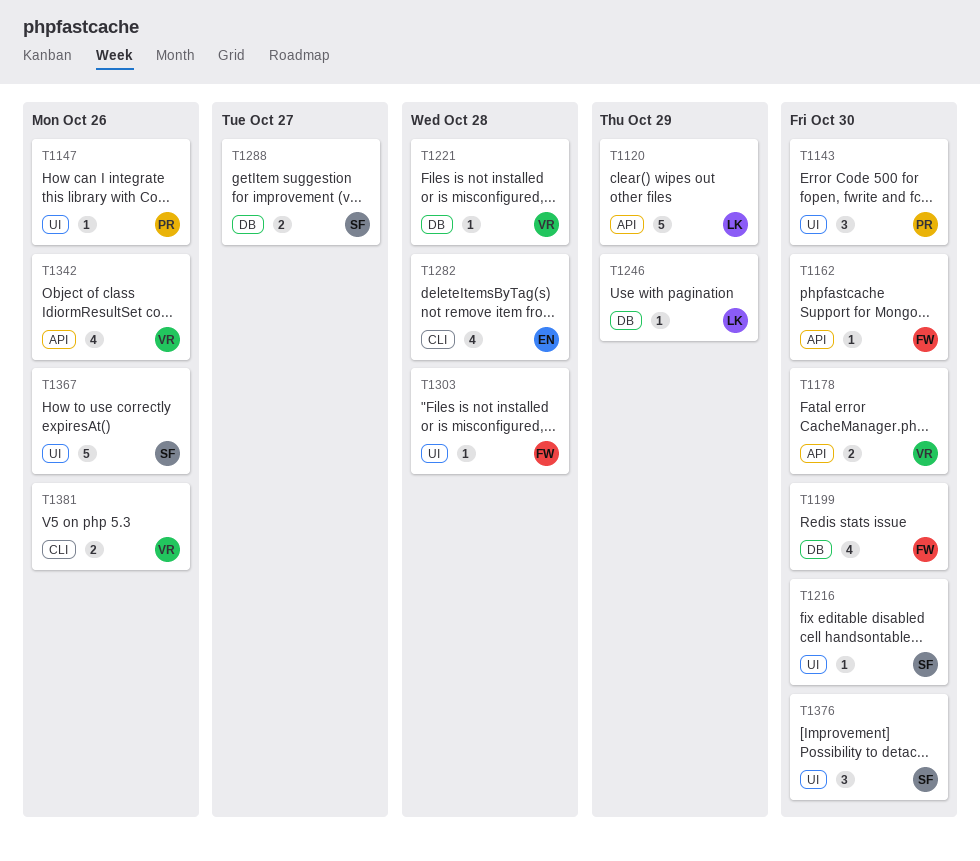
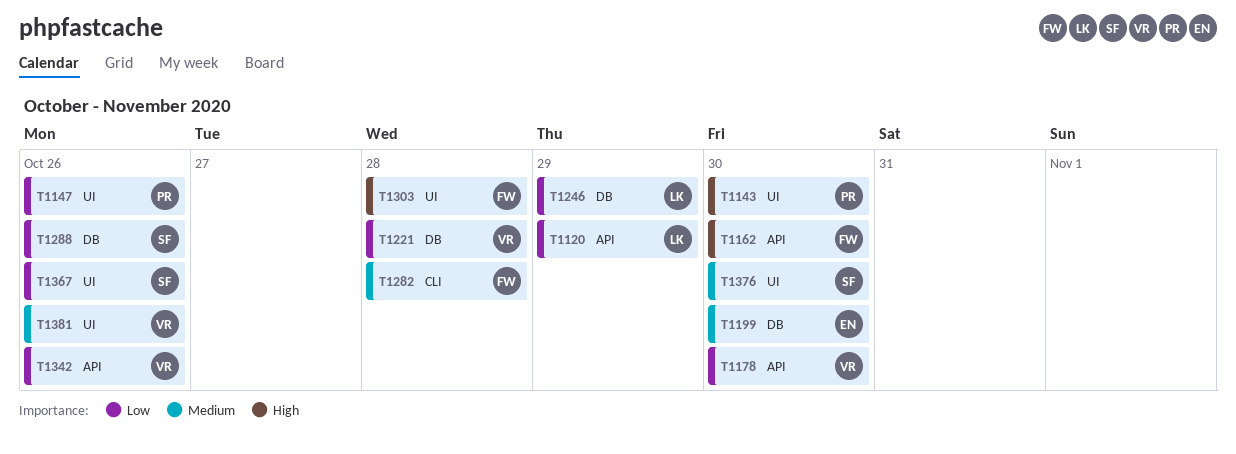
T1199, owner: FW -> EN
T1216: present -> none
T1282, owner: EN -> FW
T1288, due: Oct 27 -> Oct 26
T1381, label: CLI -> UI

